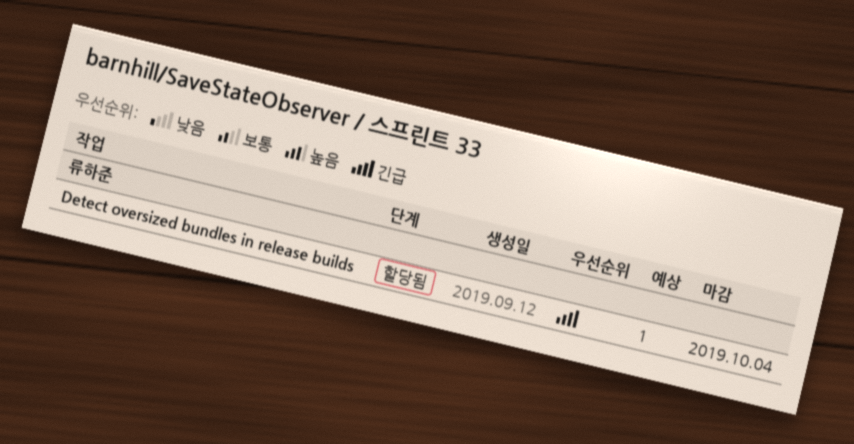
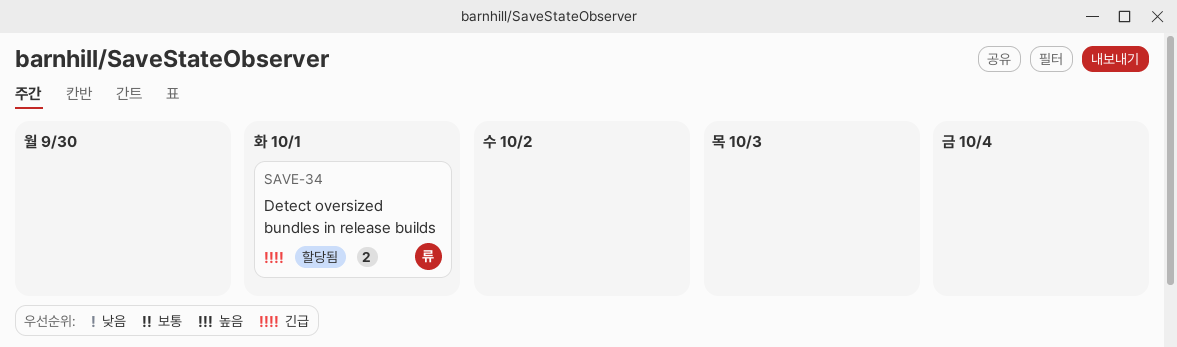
Detect oversized bundles in release builds, estimate: 1 -> 2
Detect oversized bundles in release builds, due: Oct 4 -> Oct 1

